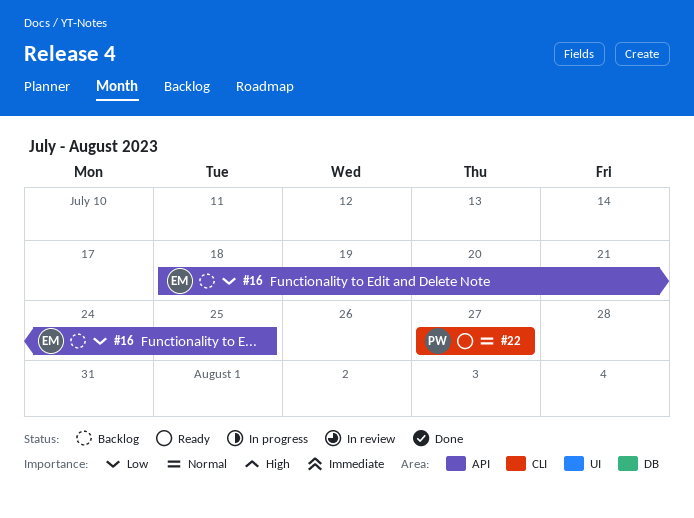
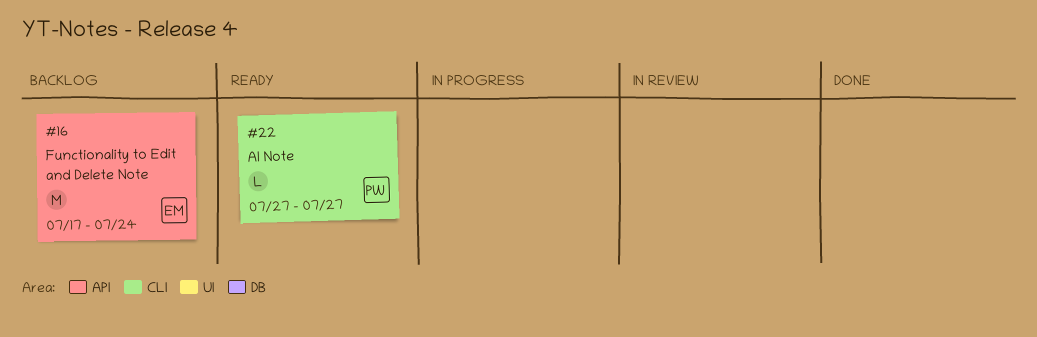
#16, start: Jul 18 -> Jul 17
#16, due: Jul 25 -> Jul 24

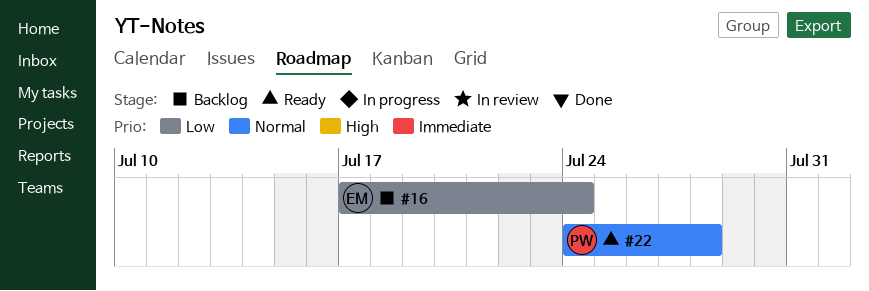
#22, start: Jul 27 -> Jul 24
#22, due: Jul 27 -> Jul 28

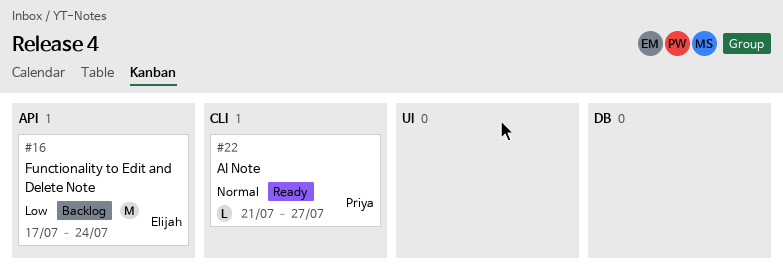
#22, start: Jul 24 -> Jul 21
#22, due: Jul 28 -> Jul 27

